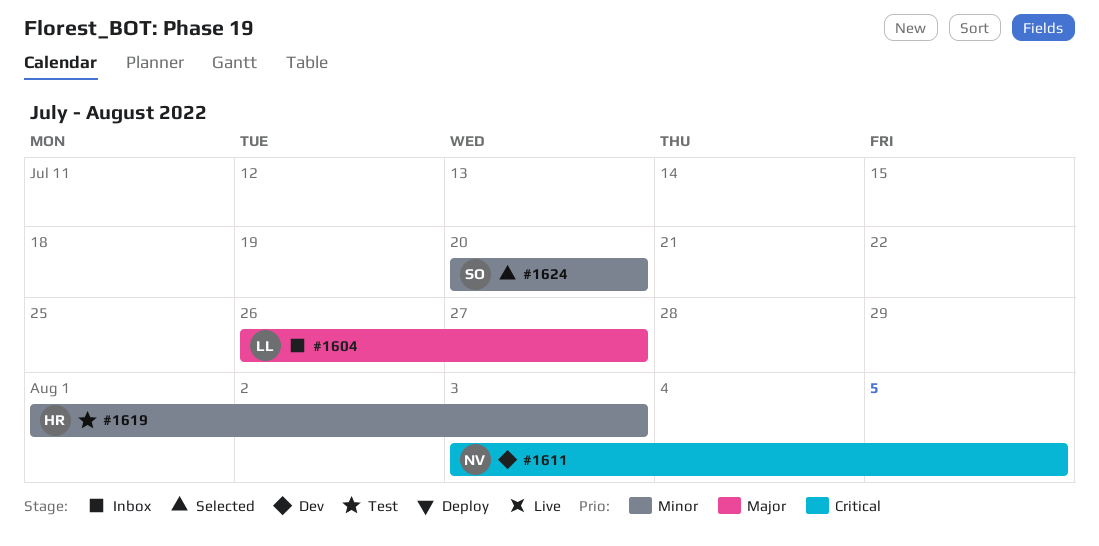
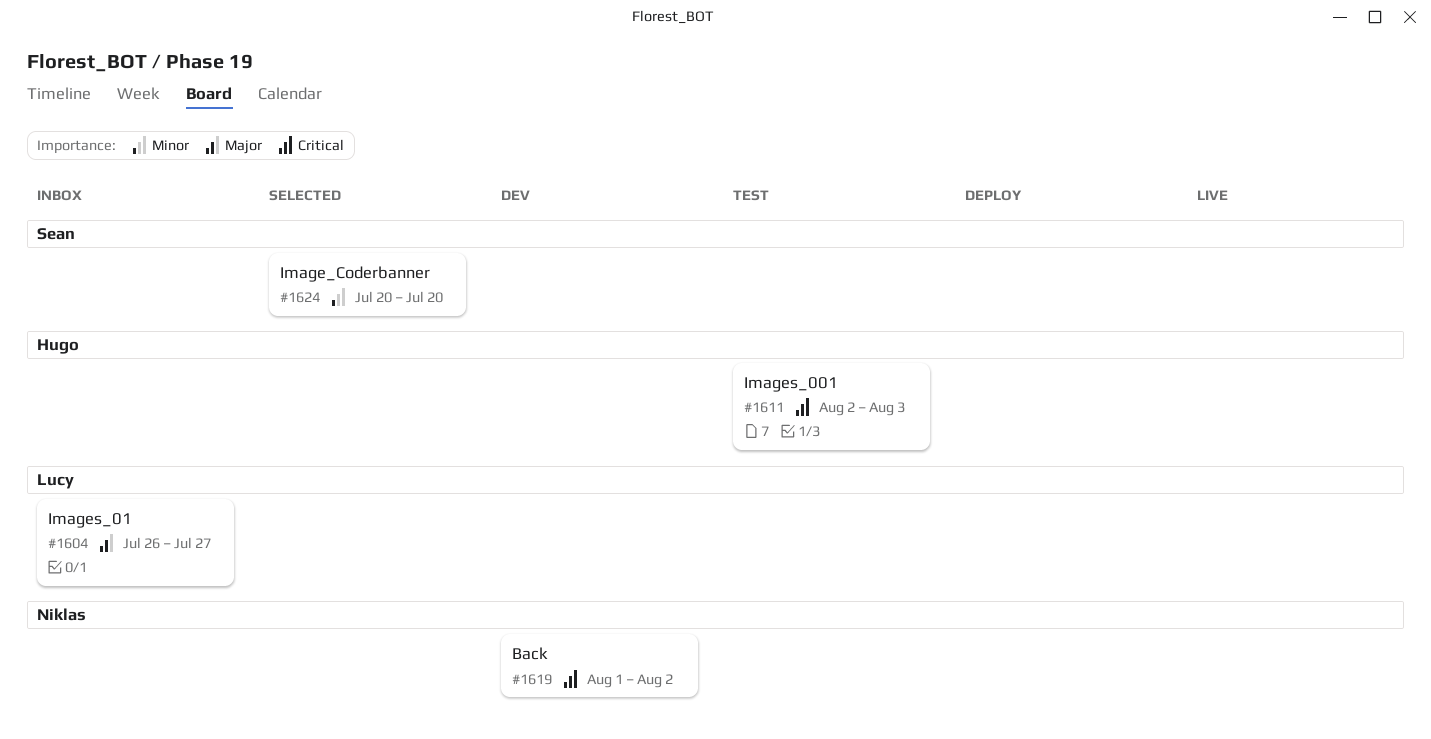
#1611, status: Dev -> Test
#1611, owner: Niklas -> Hugo
#1611, start: Aug 3 -> Aug 2
#1611, due: Aug 5 -> Aug 3
#1619, status: Test -> Dev
#1619, owner: Hugo -> Niklas
#1619, priority: Minor -> Critical
#1619, due: Aug 3 -> Aug 2

